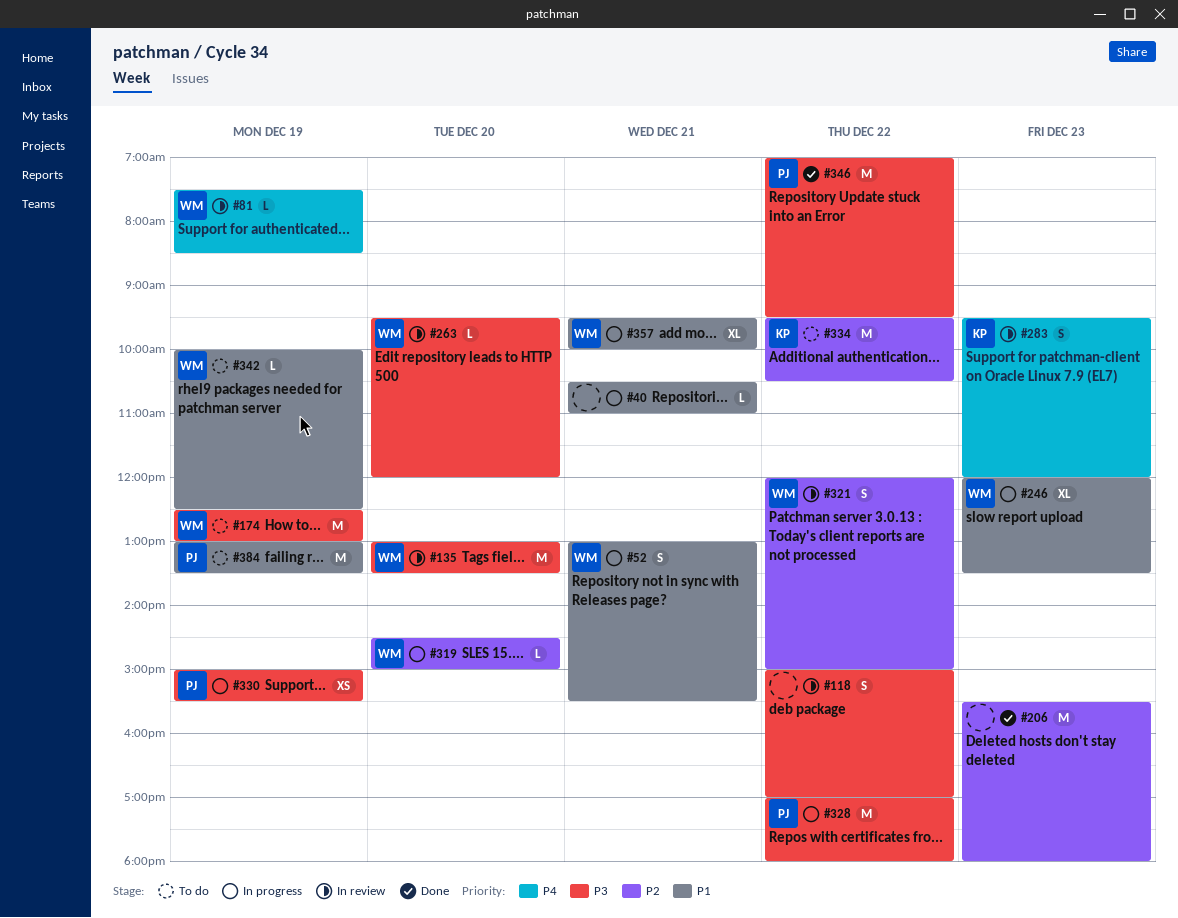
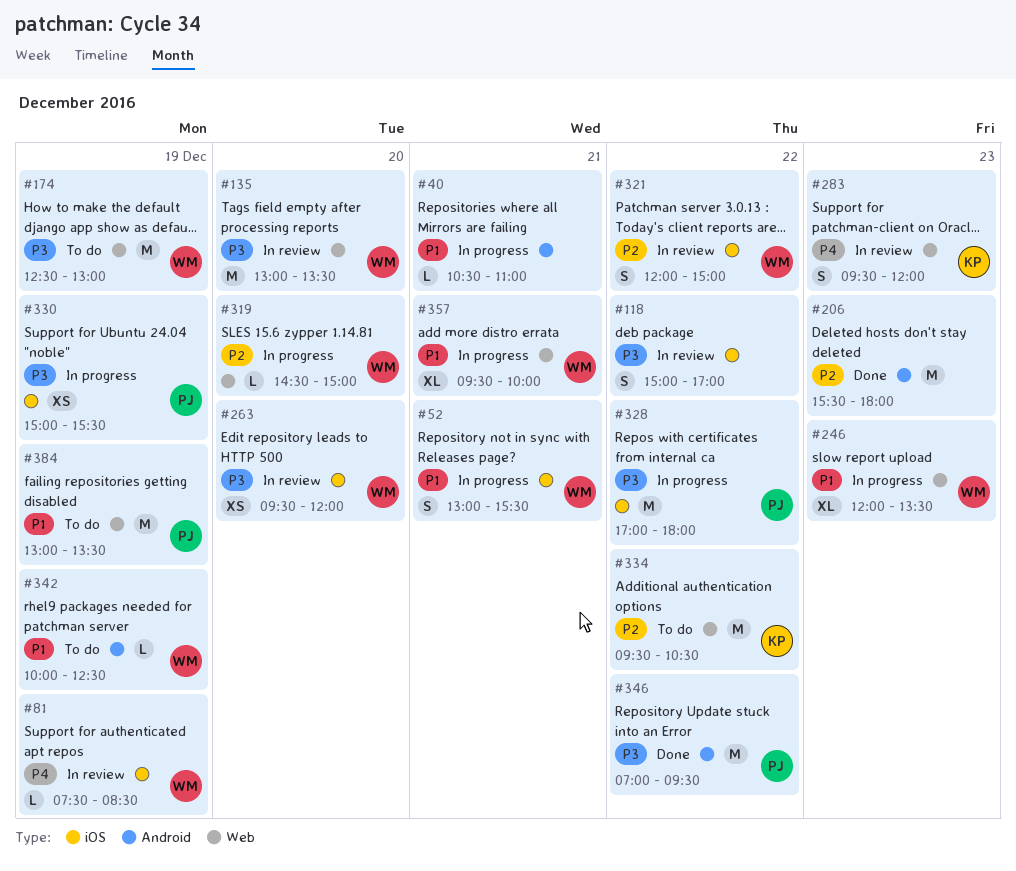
#263, estimate: L -> XS

